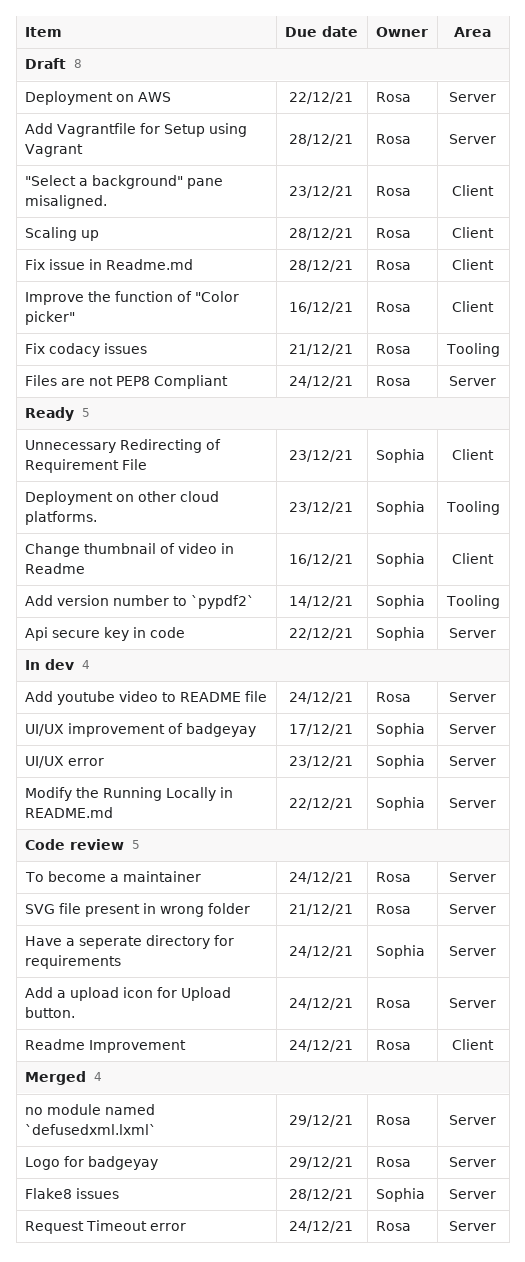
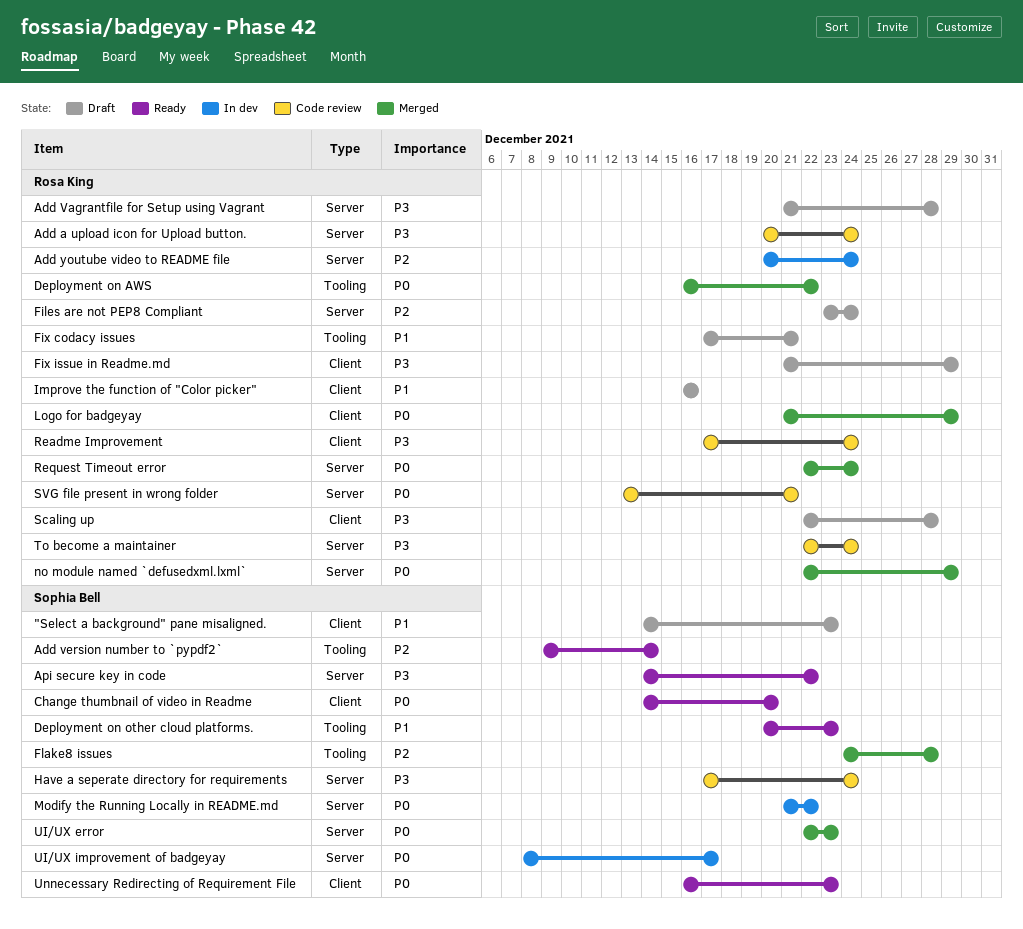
"Select a background" pane misaligned., owner: Rosa King -> Sophia Bell
Change thumbnail of video in Readme, due: Dec 16 -> Dec 20
Deployment on AWS, status: Draft -> Merged
Deployment on AWS, label: Server -> Tooling
Fix issue in Readme.md, due: Dec 28 -> Dec 29
Flake8 issues, label: Server -> Tooling
Logo for badgeyay, label: Server -> Client
UI/UX error, status: In dev -> Merged

